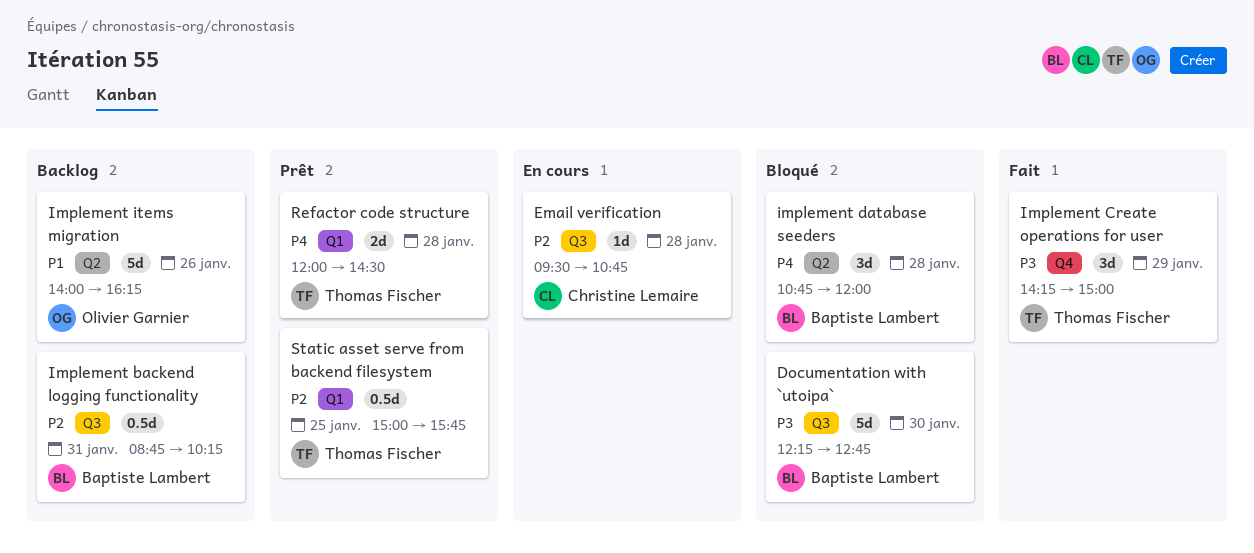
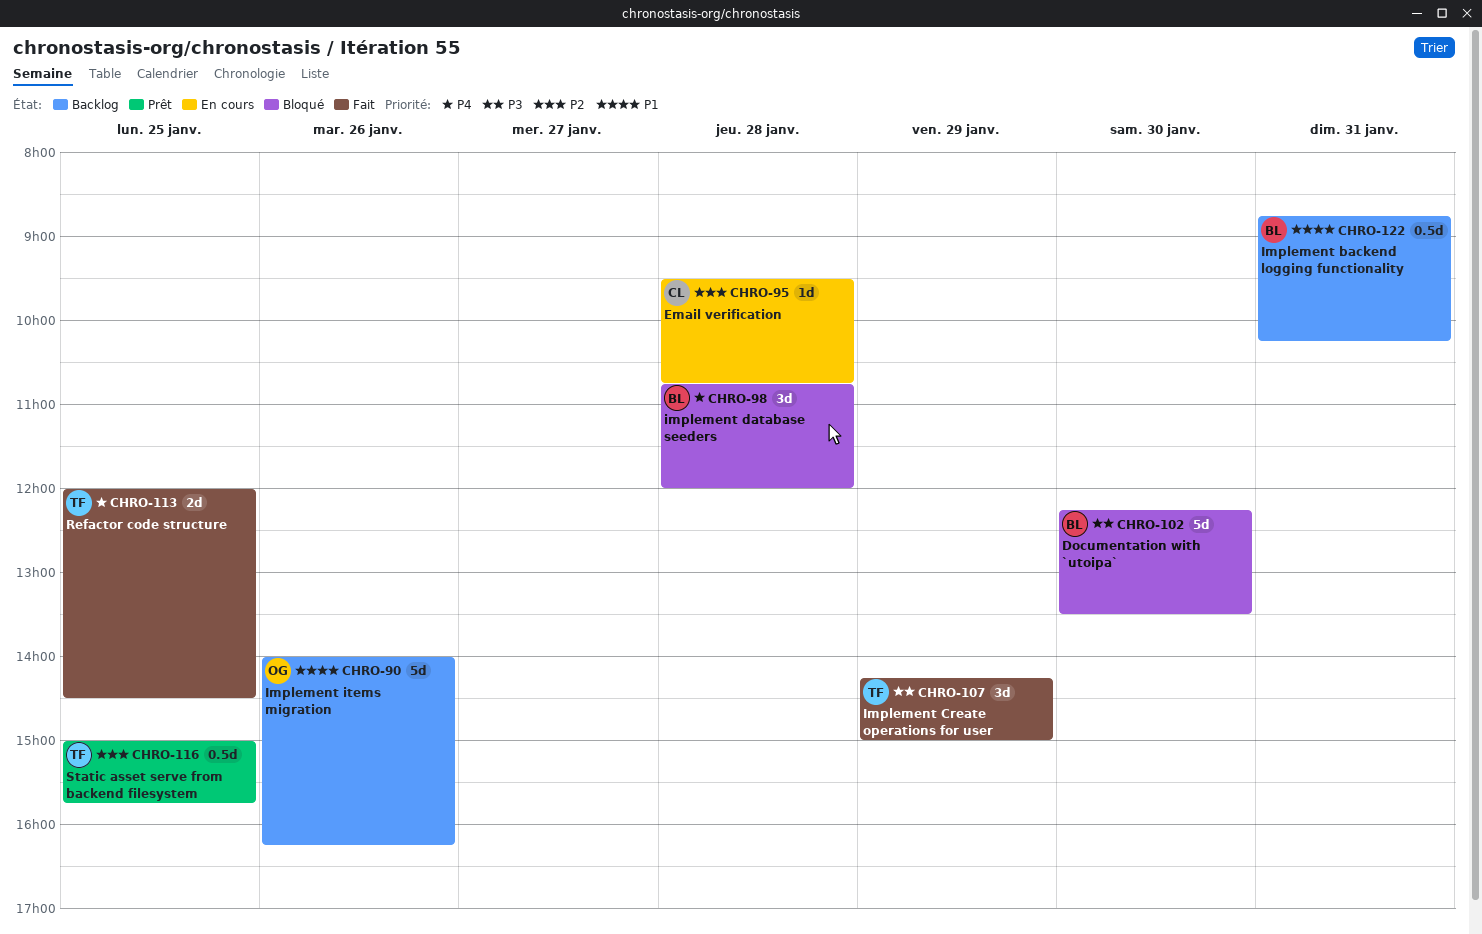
Documentation with `utoipa`, ends: 12:45 -> 13:30
Implement backend logging functionality, priority: P2 -> P1
Refactor code structure, status: Prêt -> Fait
Refactor code structure, day: Jan 28 -> Jan 25

